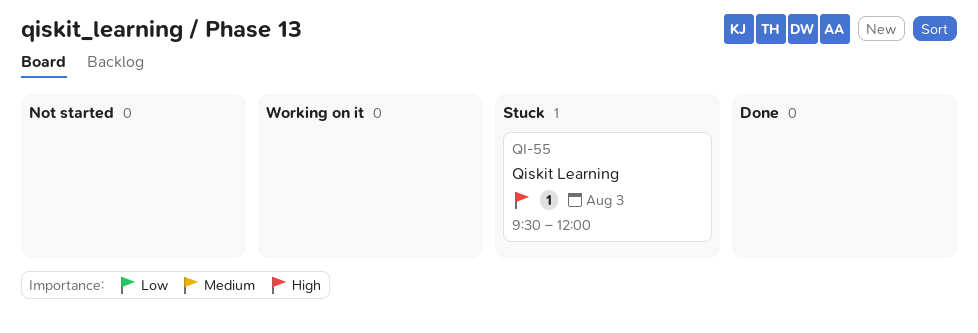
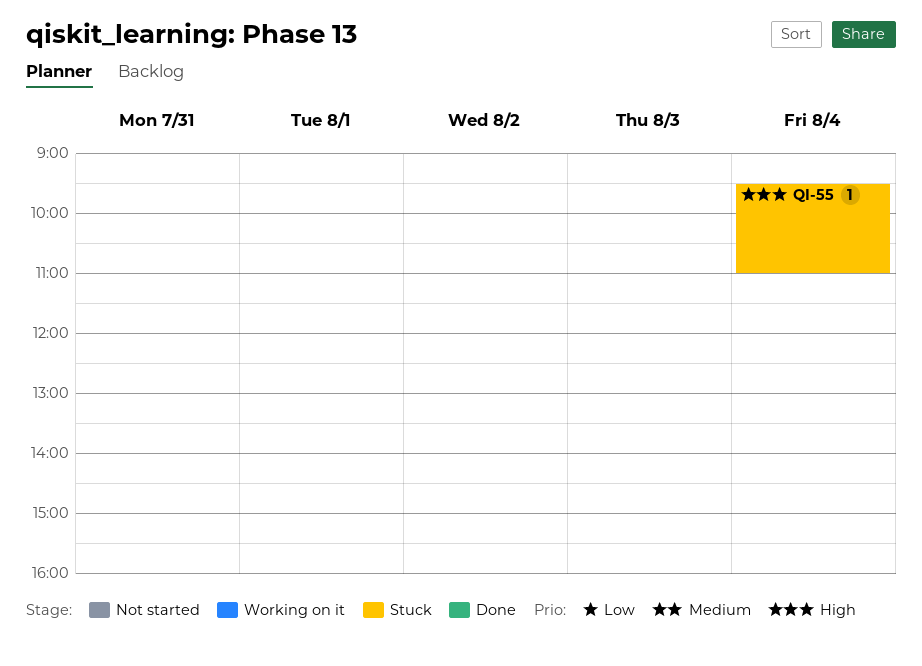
QI-55, day: Aug 3 -> Aug 4
QI-55, ends: 12:00 -> 11:00

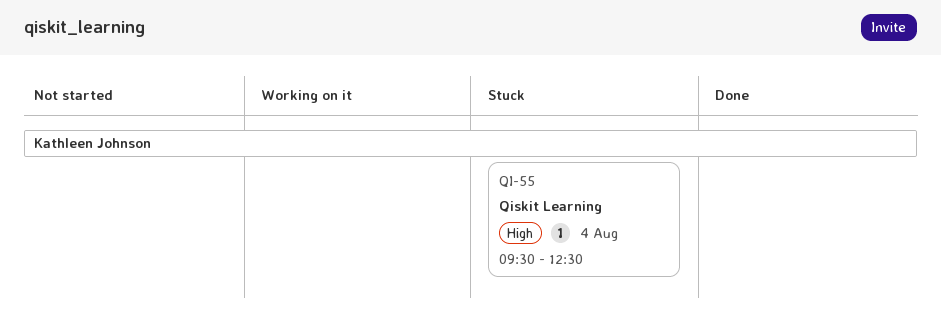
QI-55, ends: 11:00 -> 12:30

